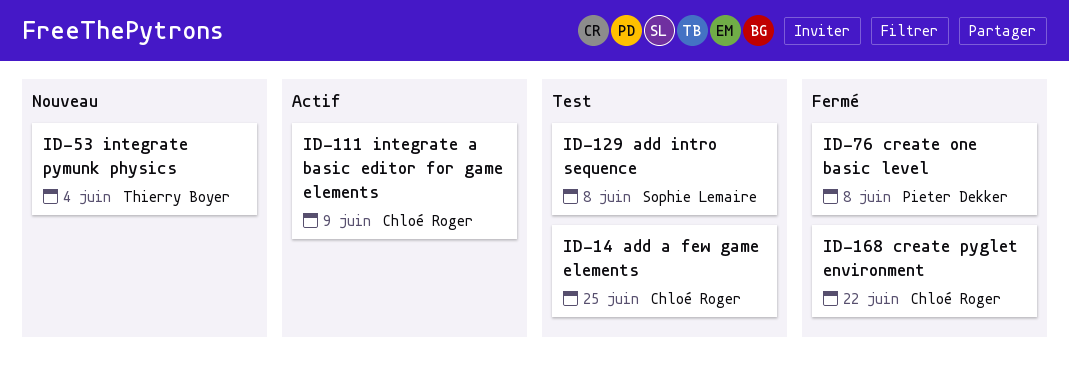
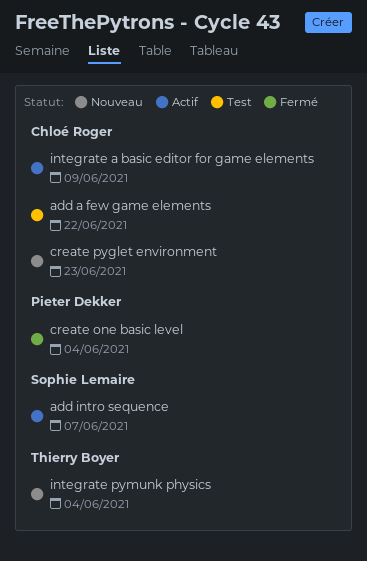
add a few game elements, due: Jun 25 -> Jun 22
add intro sequence, status: Test -> Actif
add intro sequence, due: Jun 8 -> Jun 7
create one basic level, due: Jun 8 -> Jun 4
create pyglet environment, status: Fermé -> Nouveau
create pyglet environment, due: Jun 22 -> Jun 23

